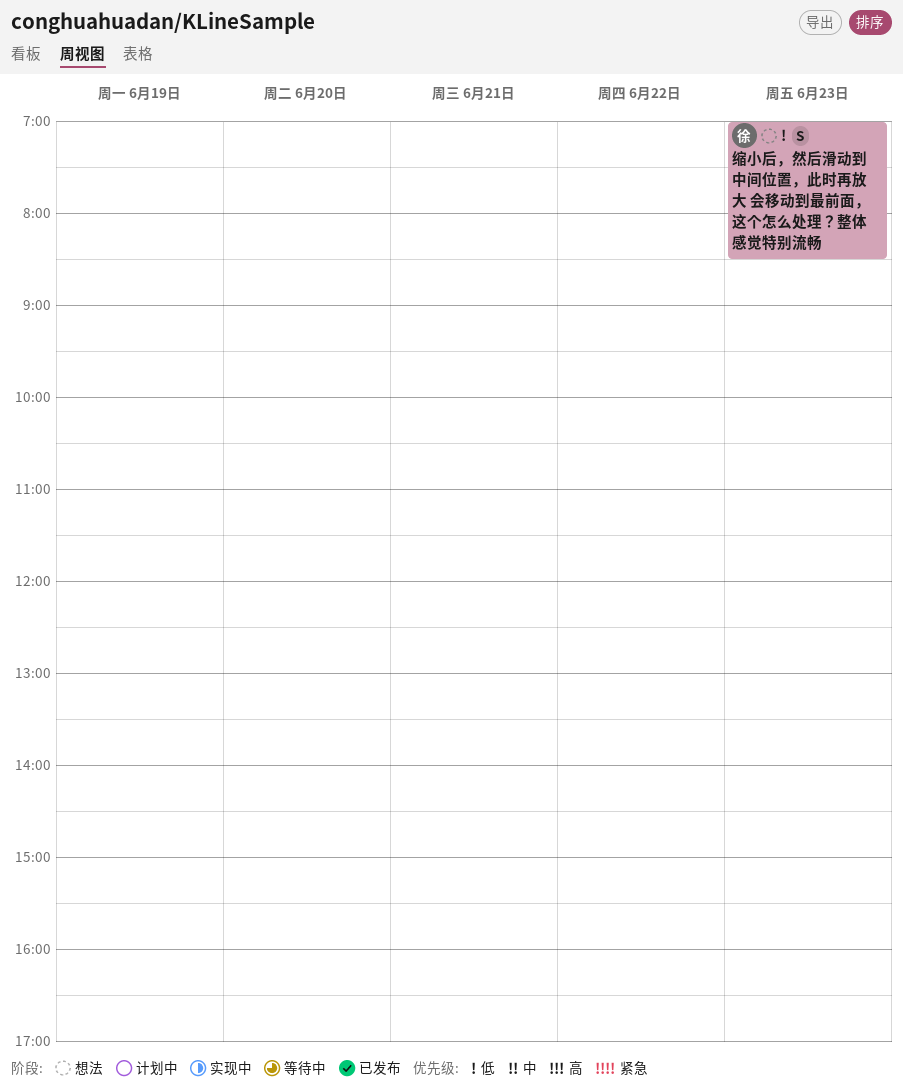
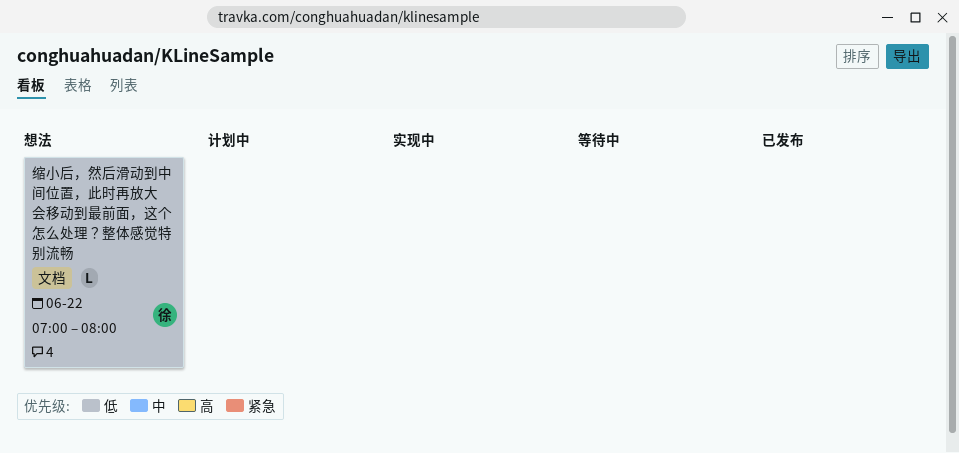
缩小后，然后滑动到中间位置，此时再放大 会移动到最前面，这个怎么处理？整体感觉特别流畅, estimate: S -> L
缩小后，然后滑动到中间位置，此时再放大 会移动到最前面，这个怎么处理？整体感觉特别流畅, day: Jun 23 -> Jun 22
缩小后，然后滑动到中间位置，此时再放大 会移动到最前面，这个怎么处理？整体感觉特别流畅, ends: 08:30 -> 08:00

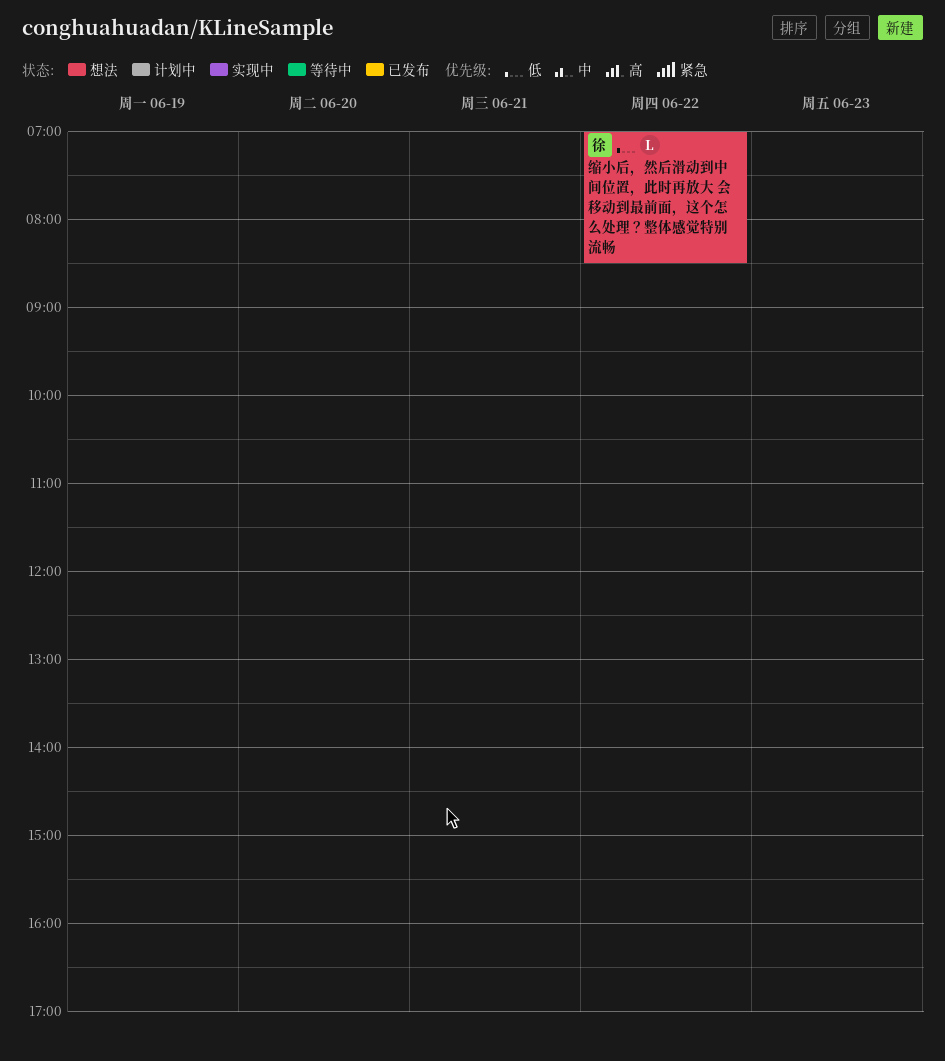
缩小后，然后滑动到中间位置，此时再放大 会移动到最前面，这个怎么处理？整体感觉特别流畅, ends: 08:00 -> 08:30

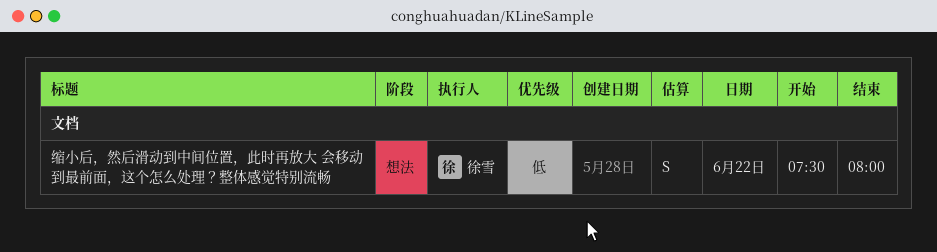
缩小后，然后滑动到中间位置，此时再放大 会移动到最前面，这个怎么处理？整体感觉特别流畅, estimate: L -> S
缩小后，然后滑动到中间位置，此时再放大 会移动到最前面，这个怎么处理？整体感觉特别流畅, begins: 07:00 -> 07:30
缩小后，然后滑动到中间位置，此时再放大 会移动到最前面，这个怎么处理？整体感觉特别流畅, ends: 08:30 -> 08:00

